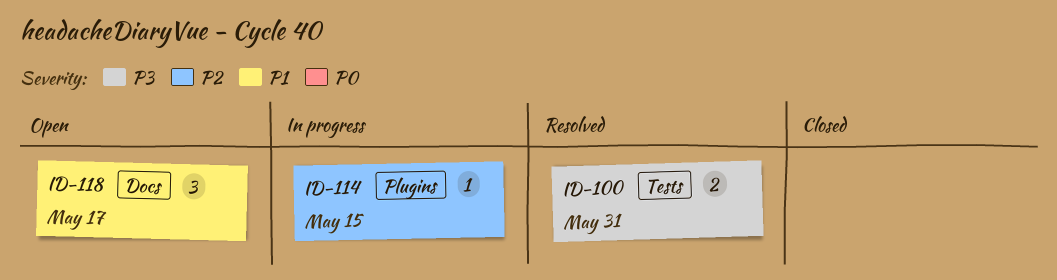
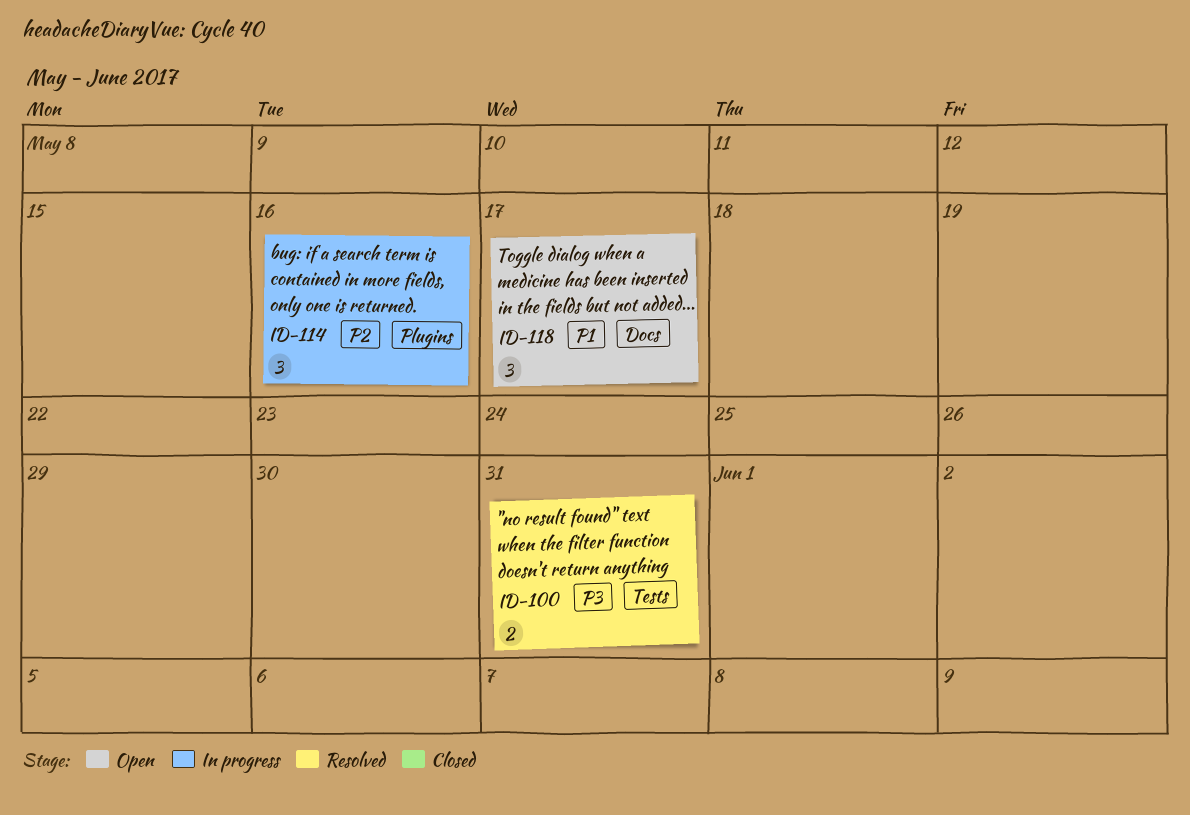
ID-114, estimate: 1 -> 3
ID-114, due: May 15 -> May 16

